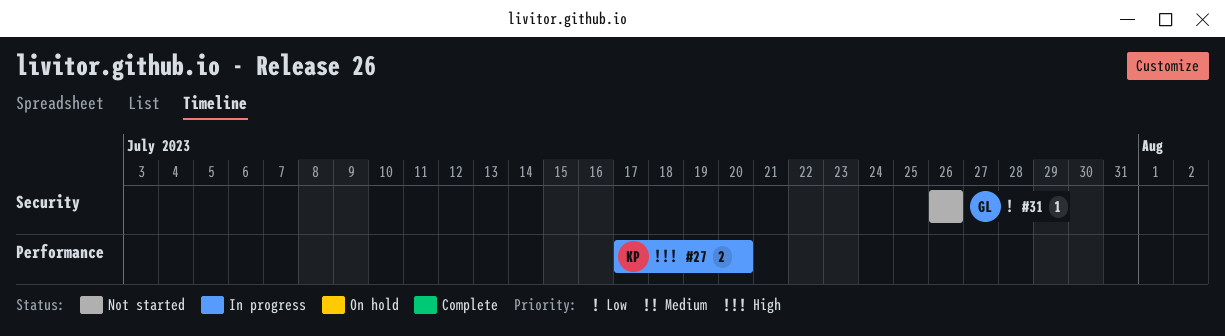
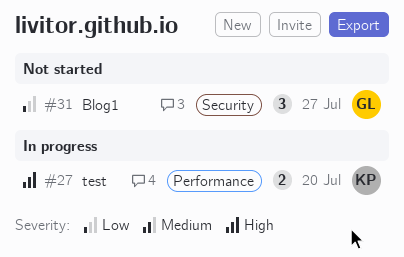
#31, estimate: 1 -> 3
#31, due: Jul 26 -> Jul 27

